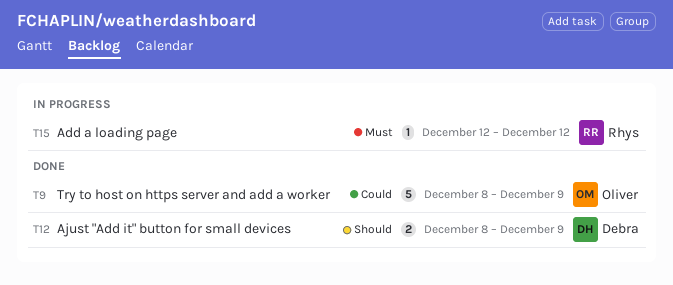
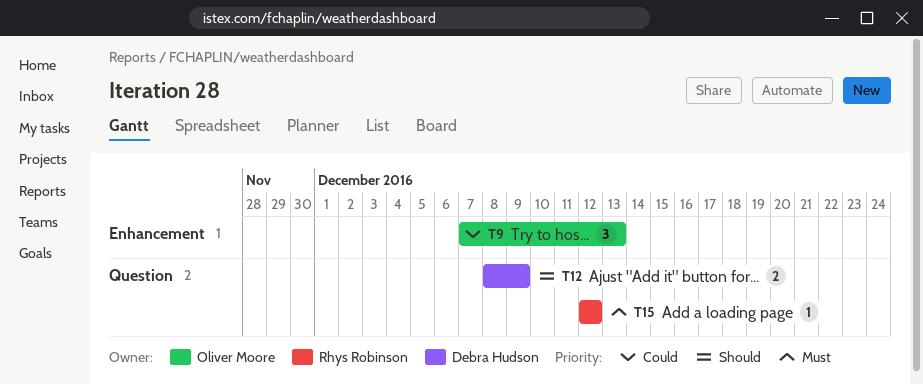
T9, estimate: 5 -> 3
T9, start: Dec 8 -> Dec 7
T9, due: Dec 9 -> Dec 13

